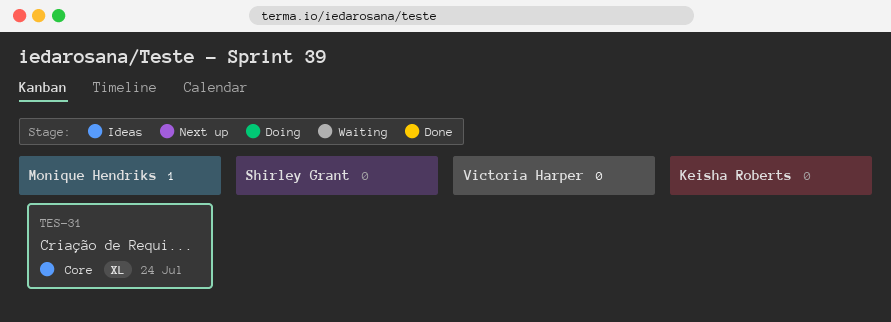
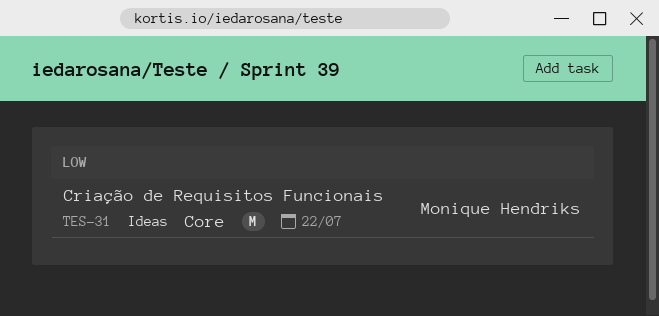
TES-31, estimate: XL -> M
TES-31, due: Jul 24 -> Jul 22

